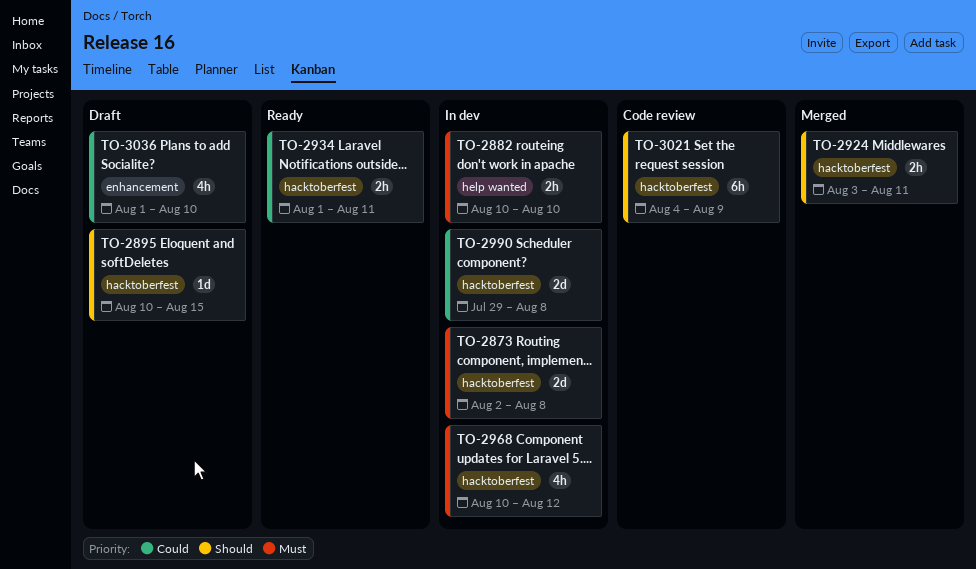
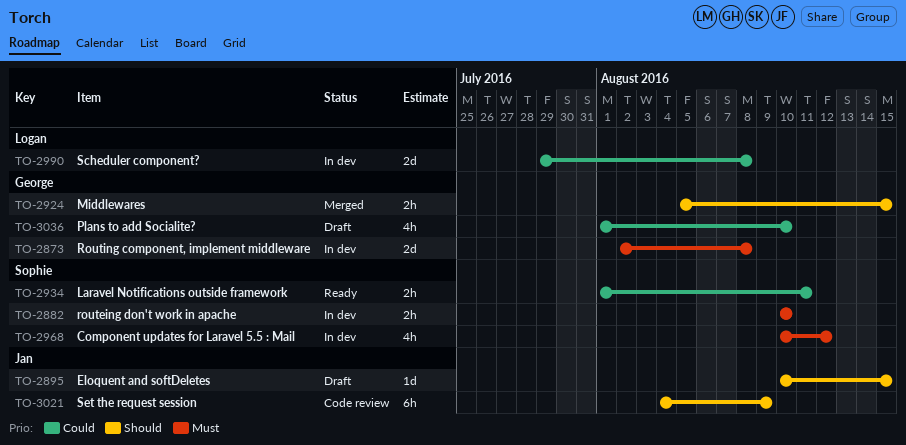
TO-2924, start: Aug 3 -> Aug 5
TO-2924, due: Aug 11 -> Aug 15

